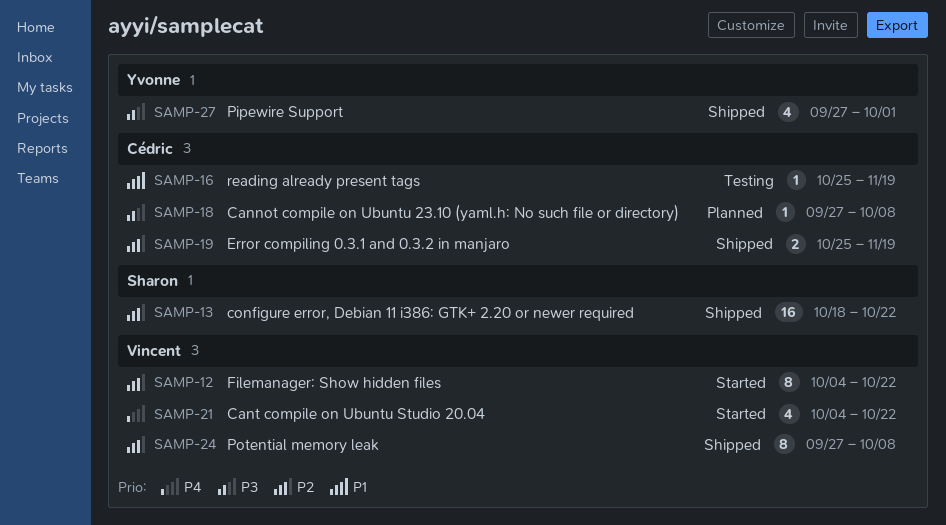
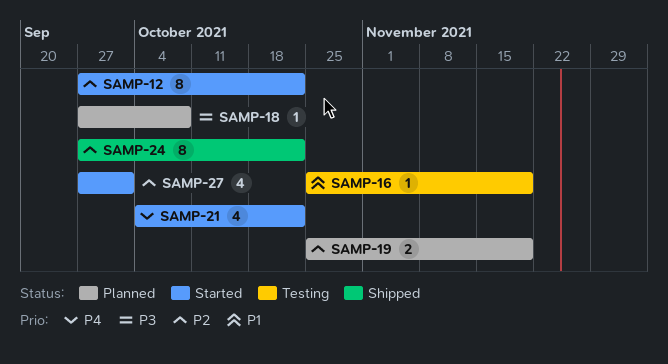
SAMP-12, start: Oct 4 -> Sep 27
SAMP-13: present -> none
SAMP-19, status: Shipped -> Planned
SAMP-24, due: Oct 8 -> Oct 22
SAMP-27, status: Shipped -> Started
SAMP-27, priority: P3 -> P2

